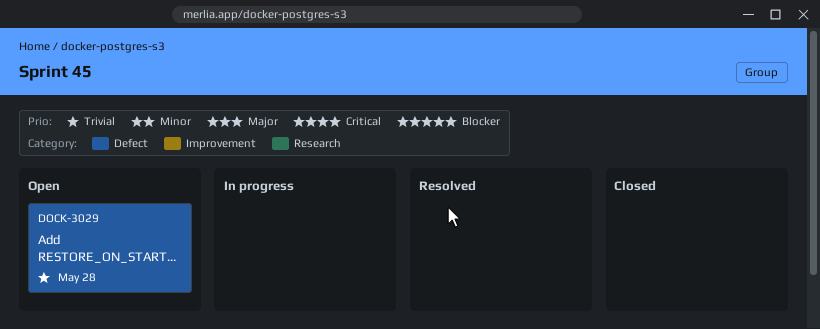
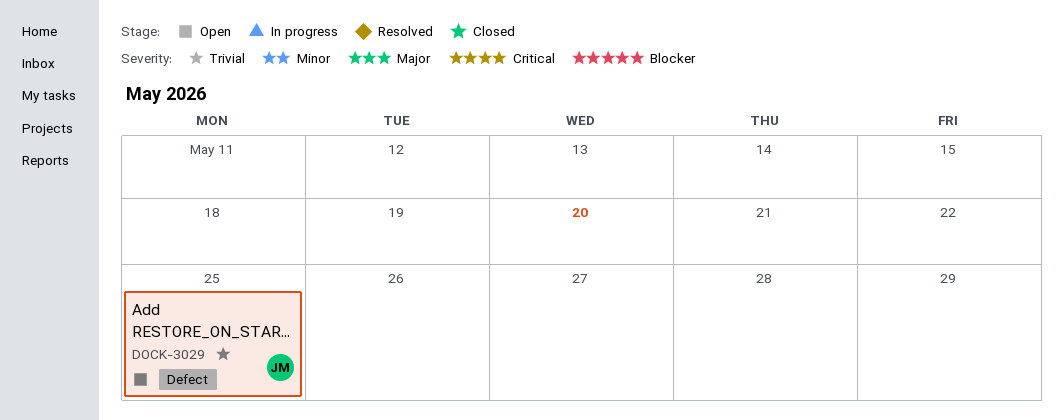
DOCK-3029, due: May 28 -> May 25

